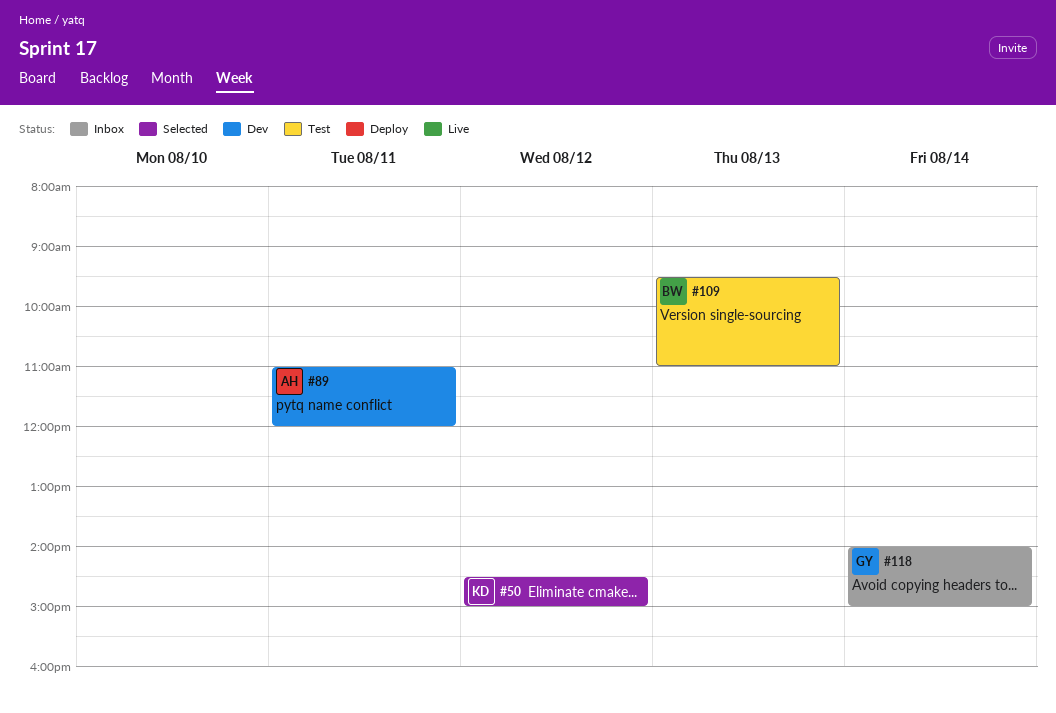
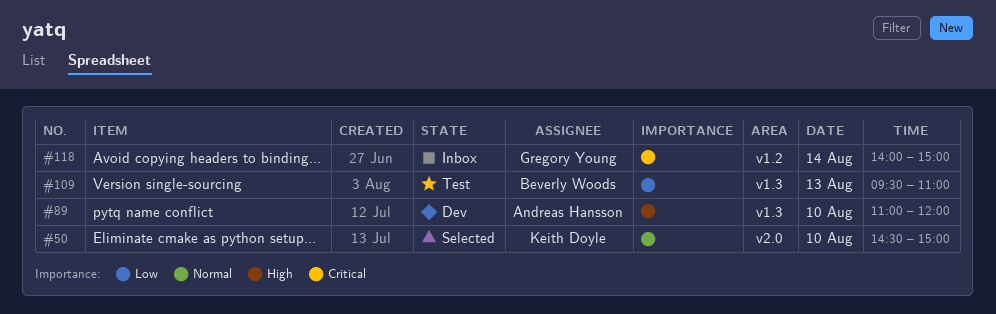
#50, day: Aug 12 -> Aug 10
#89, day: Aug 11 -> Aug 10

